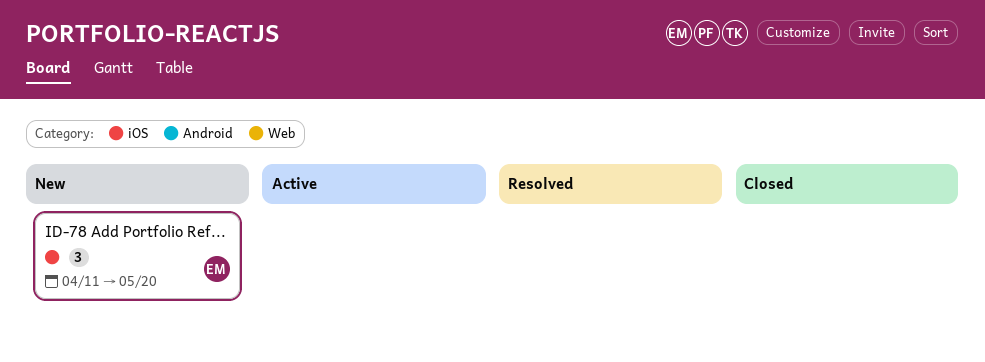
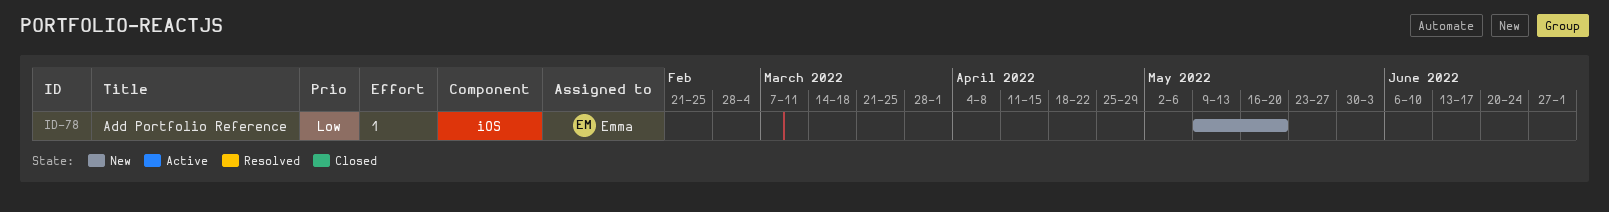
ID-78, estimate: 3 -> 1
ID-78, start: Apr 11 -> May 9

